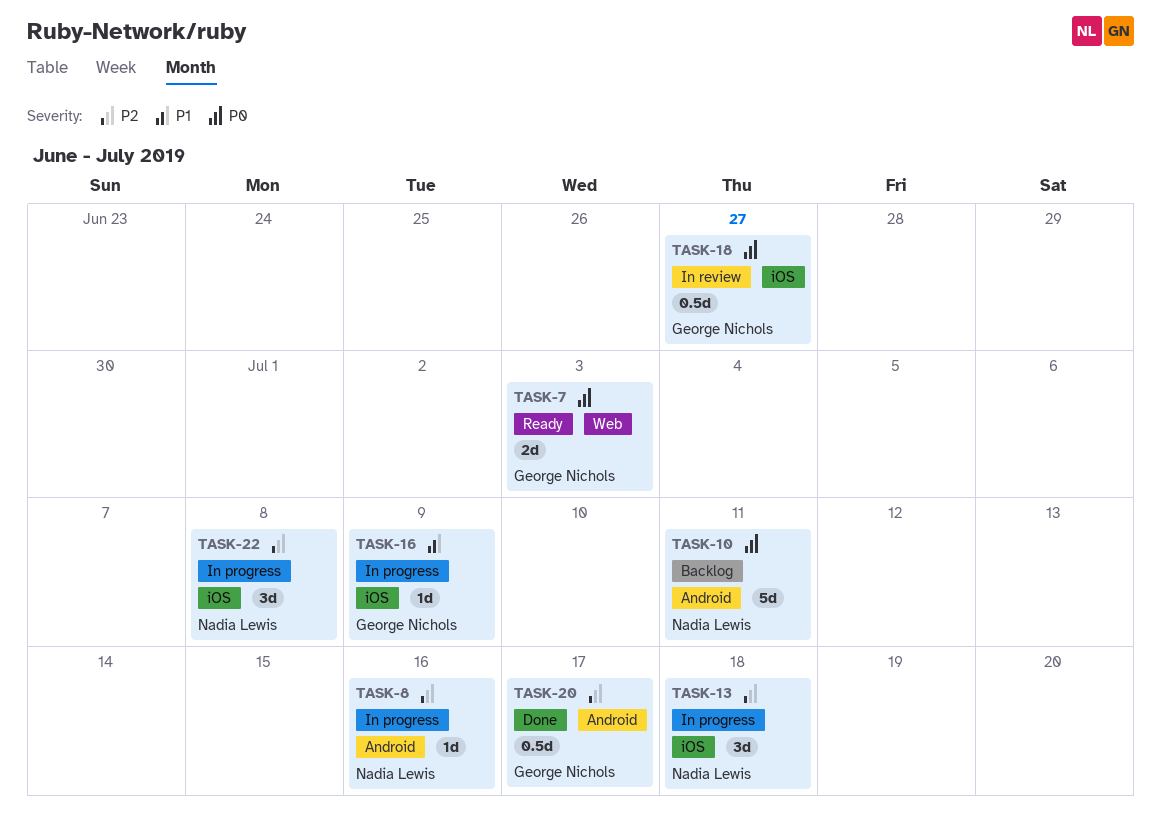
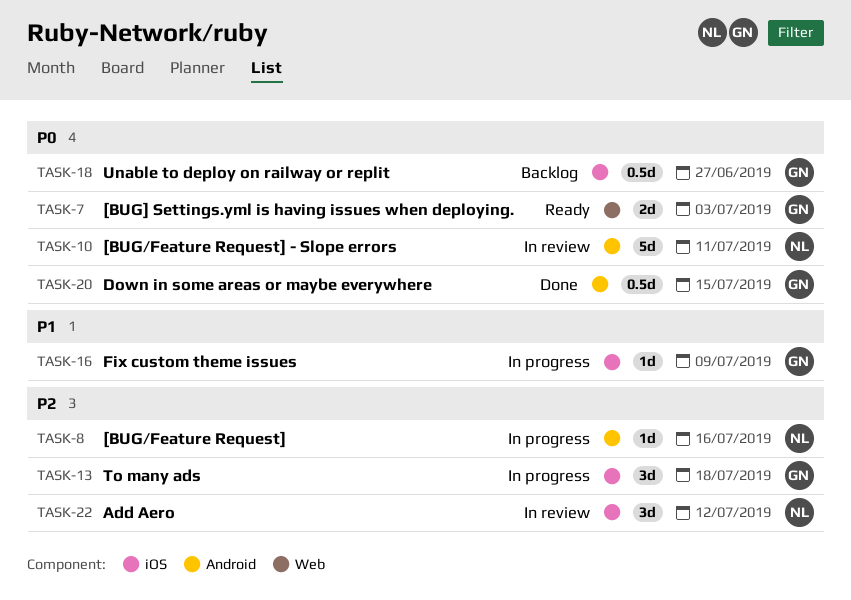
TASK-10, status: Backlog -> In review
TASK-13, owner: Nadia Lewis -> George Nichols
TASK-18, status: In review -> Backlog
TASK-20, priority: P2 -> P0
TASK-20, due: Jul 17 -> Jul 15
TASK-22, status: In progress -> In review
TASK-22, due: Jul 8 -> Jul 12

